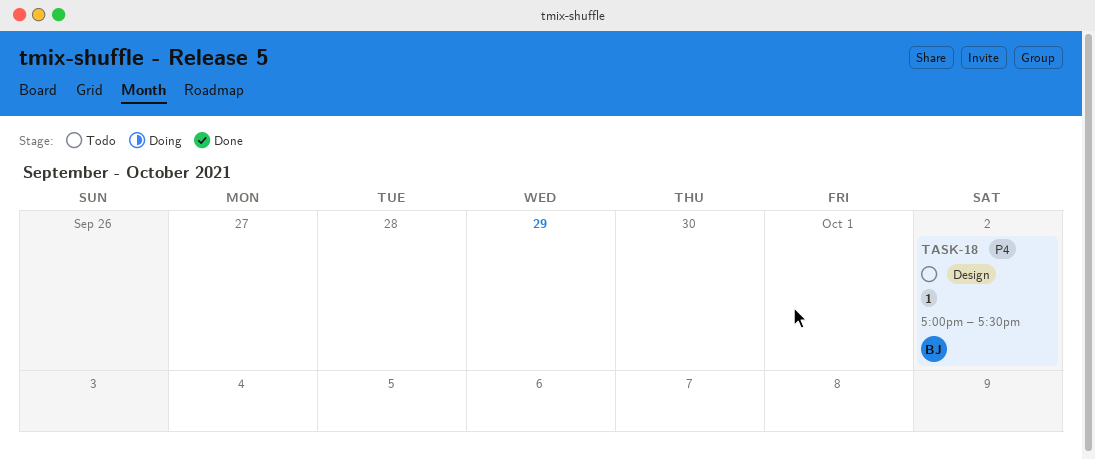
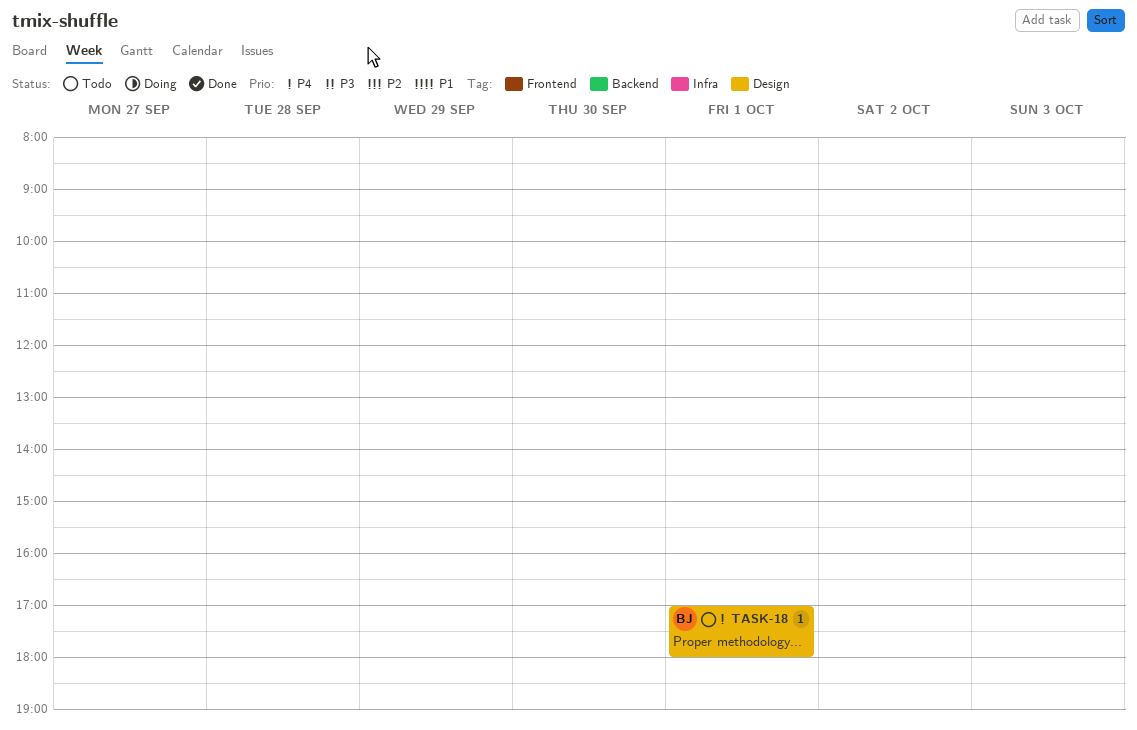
TASK-18, day: Oct 2 -> Oct 1
TASK-18, ends: 17:30 -> 18:00

